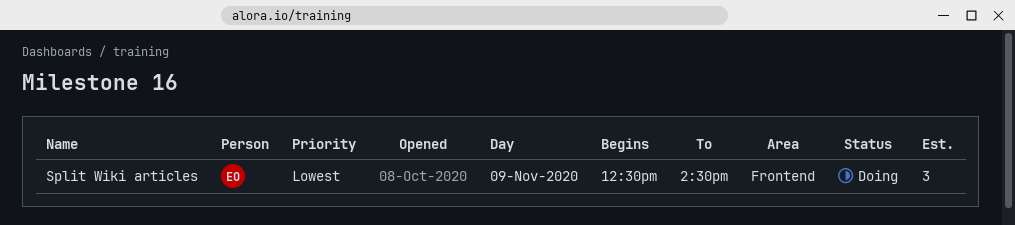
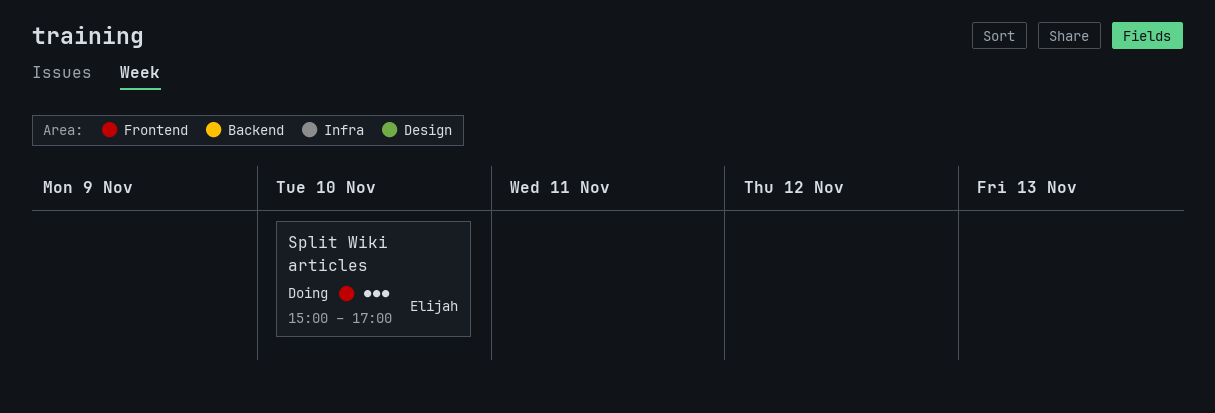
Split Wiki articles, day: Nov 9 -> Nov 10
Split Wiki articles, begins: 12:30 -> 15:00
Split Wiki articles, ends: 14:30 -> 17:00

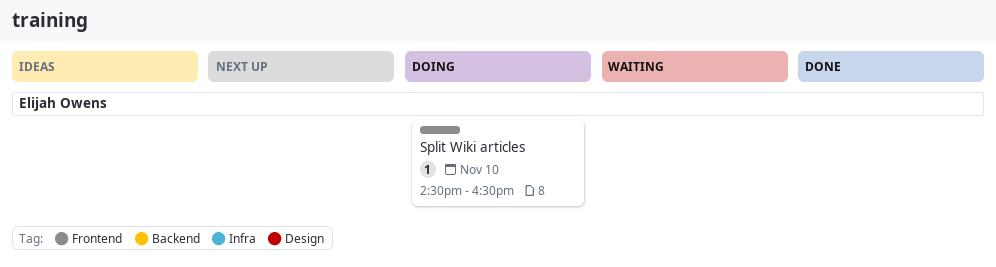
Split Wiki articles, estimate: 3 -> 1
Split Wiki articles, begins: 15:00 -> 14:30
Split Wiki articles, ends: 17:00 -> 16:30

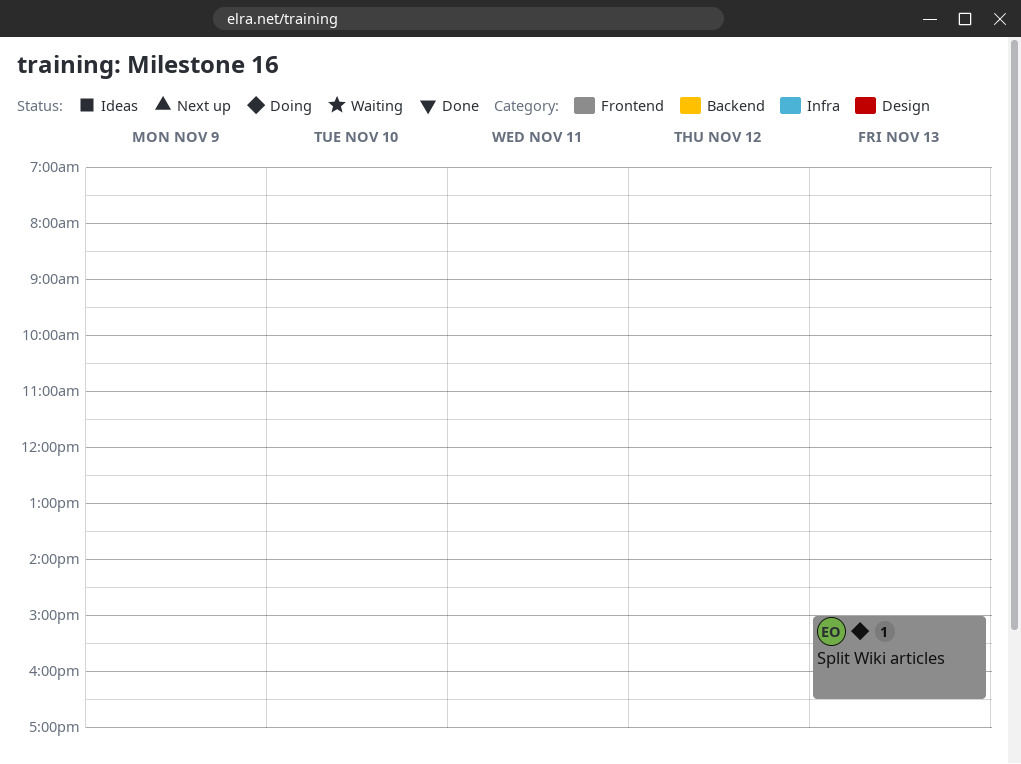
Split Wiki articles, day: Nov 10 -> Nov 13
Split Wiki articles, begins: 14:30 -> 15:00

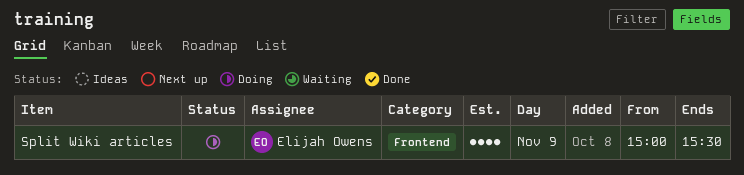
Split Wiki articles, estimate: 1 -> 4
Split Wiki articles, day: Nov 13 -> Nov 9
Split Wiki articles, ends: 16:30 -> 15:30

